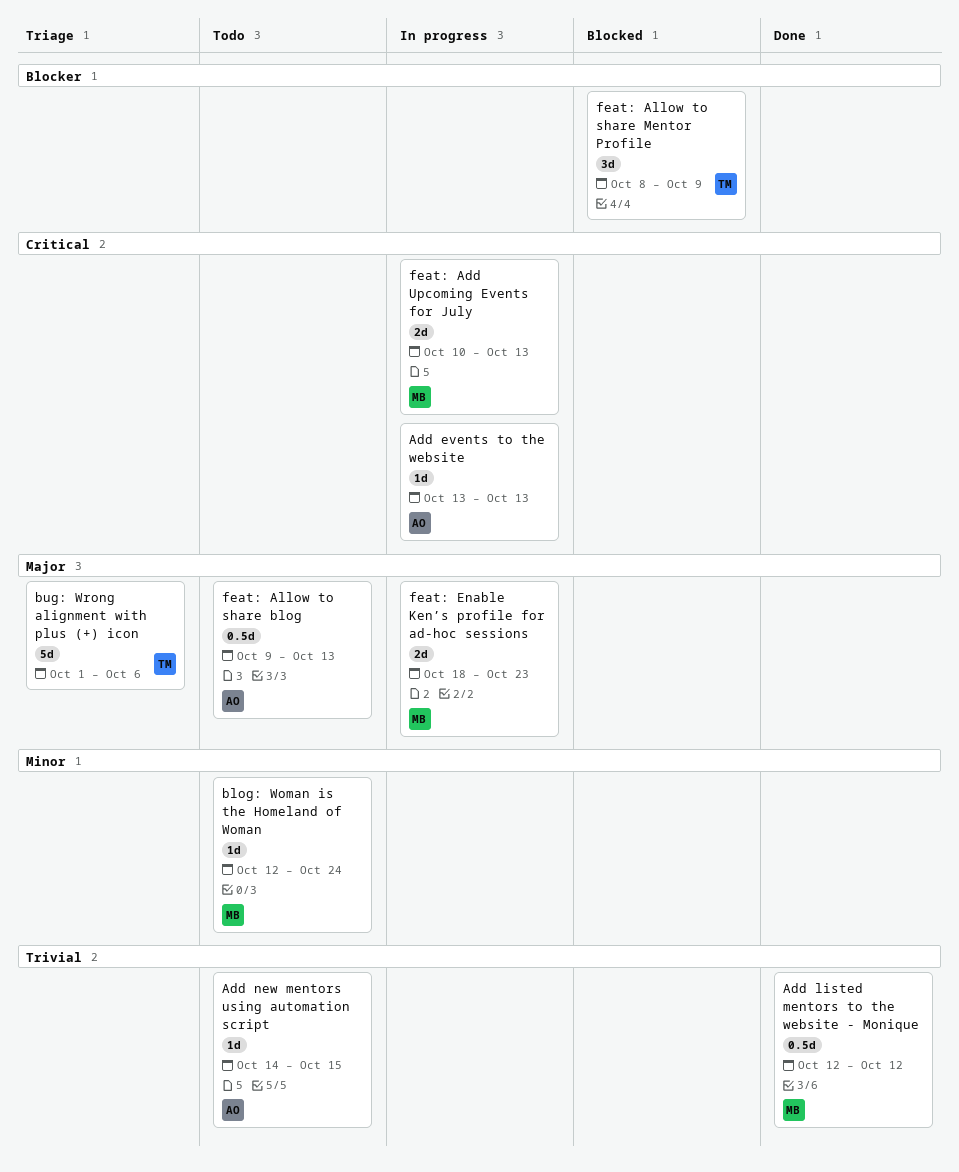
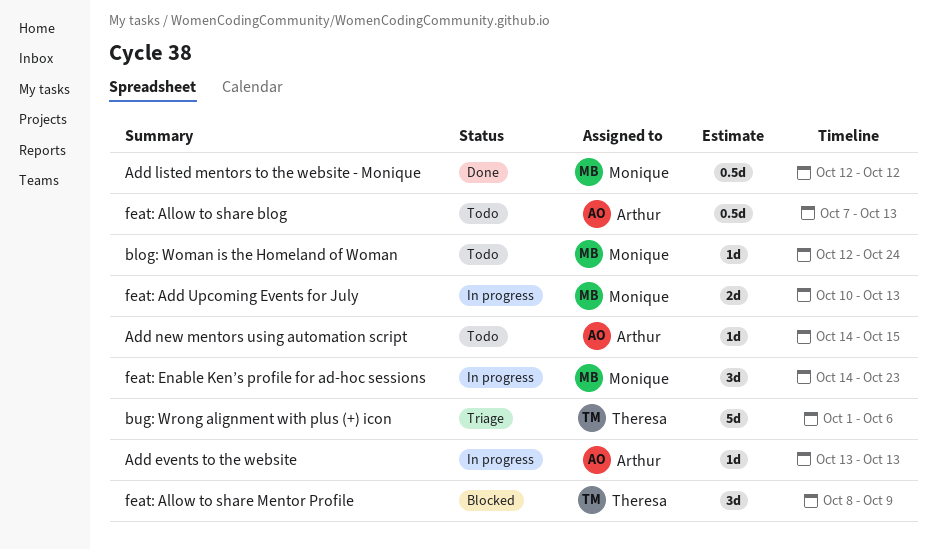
feat: Allow to share blog, start: Oct 9 -> Oct 7
feat: Enable Ken’s profile for ad-hoc sessions, estimate: 2d -> 3d
feat: Enable Ken’s profile for ad-hoc sessions, start: Oct 18 -> Oct 14

